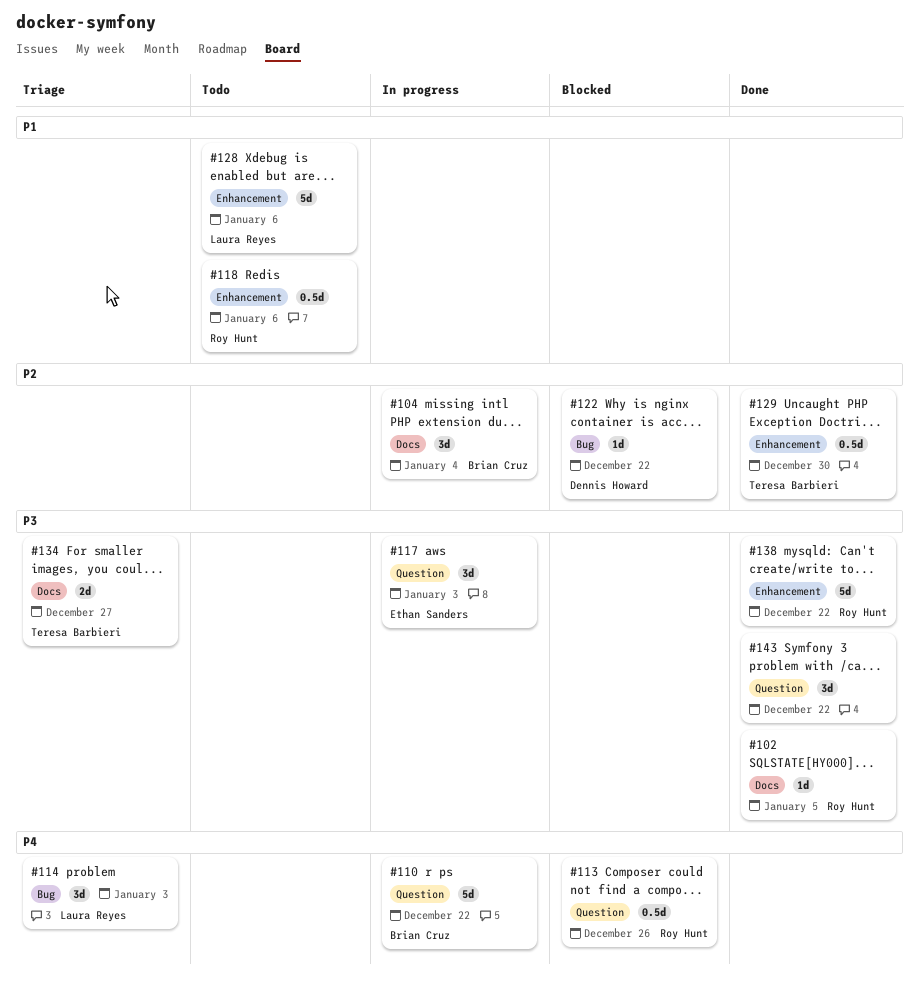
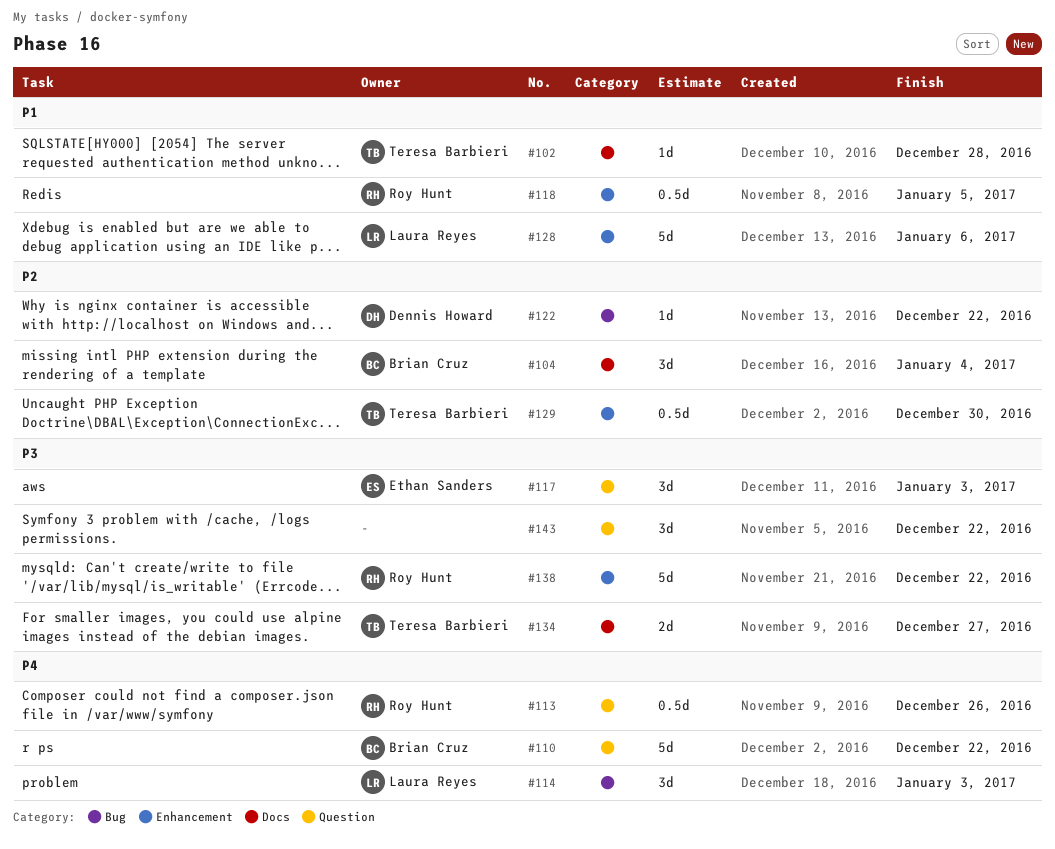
#102, owner: Roy Hunt -> Teresa Barbieri
#102, priority: P3 -> P1
#102, due: Jan 5 -> Dec 28
#118, due: Jan 6 -> Jan 5

